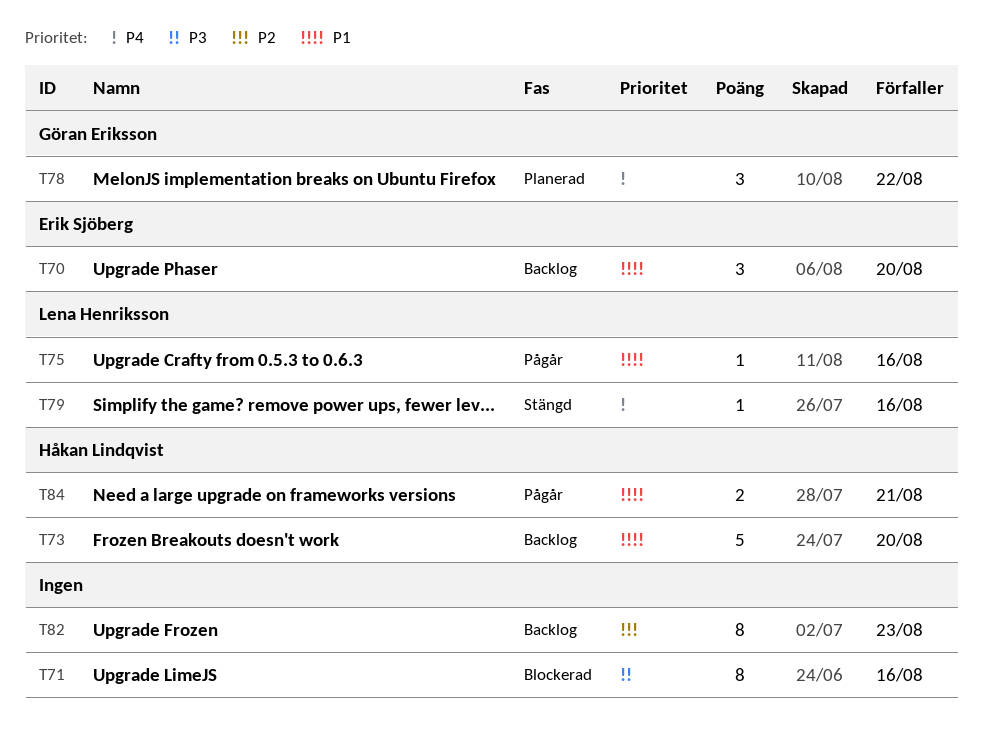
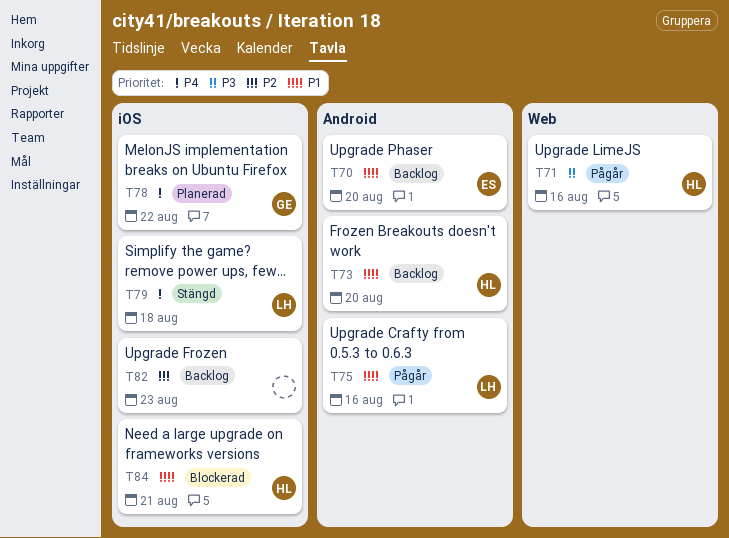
T71, status: Blockerad -> Pågår
T71, owner: none -> Håkan Lindqvist
T79, due: Aug 16 -> Aug 18
T84, status: Pågår -> Blockerad

